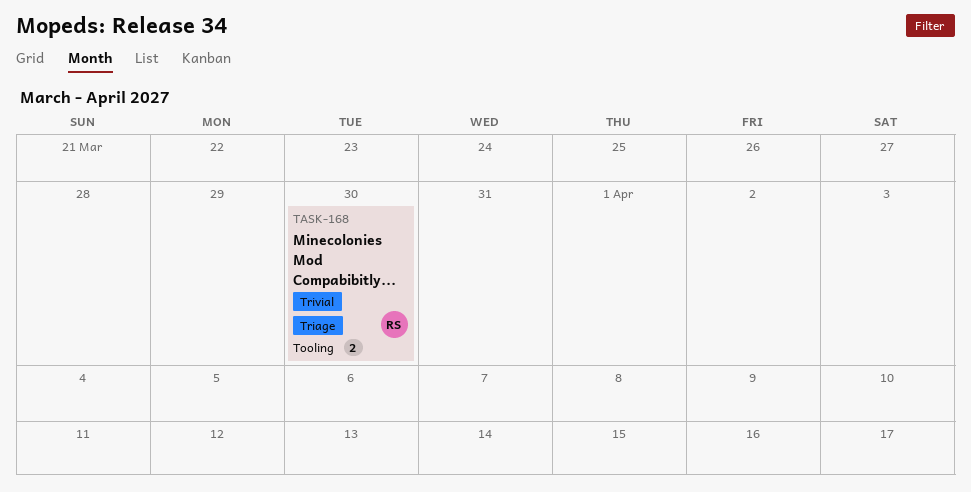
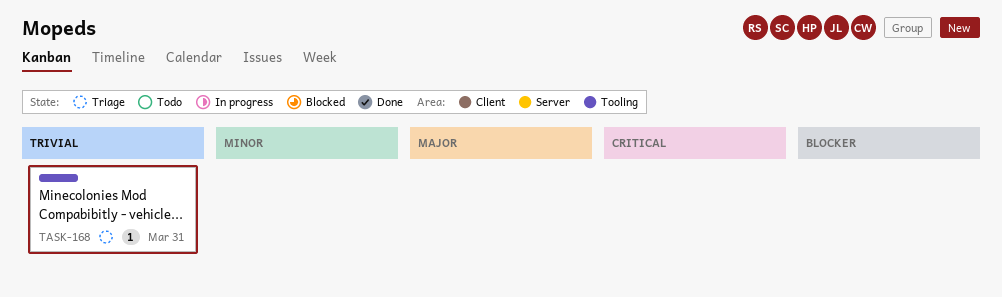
TASK-168, estimate: 2 -> 1
TASK-168, due: Mar 30 -> Mar 31

